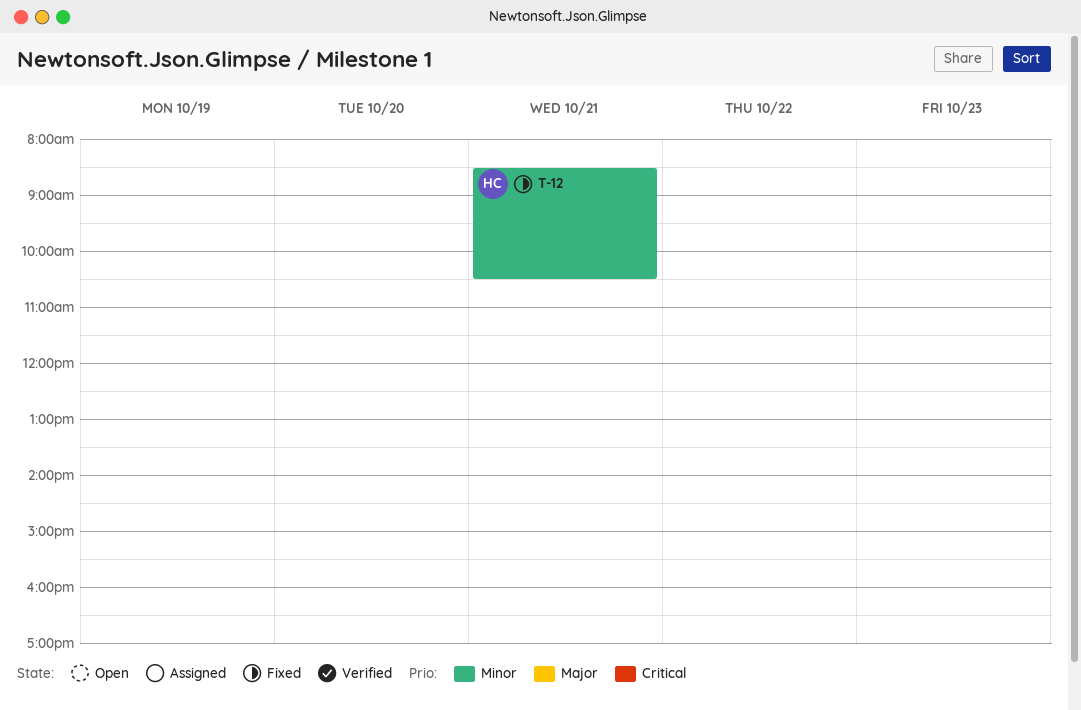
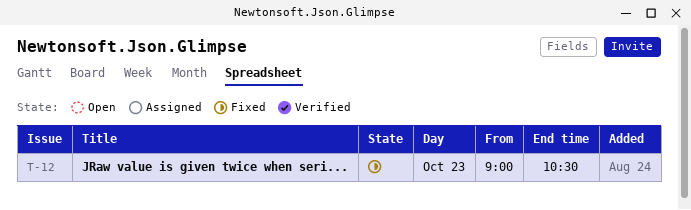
T-12, day: Oct 21 -> Oct 23
T-12, begins: 08:30 -> 09:00

